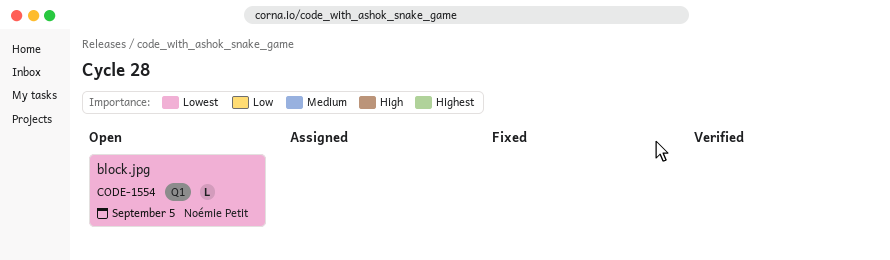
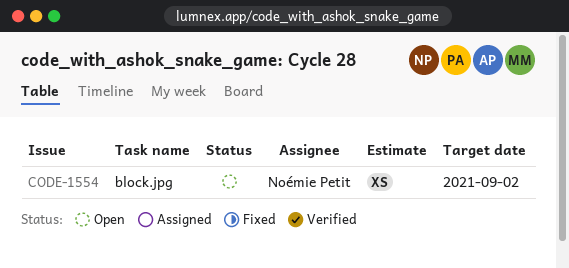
CODE-1554, estimate: L -> XS
CODE-1554, due: Sep 5 -> Sep 2

